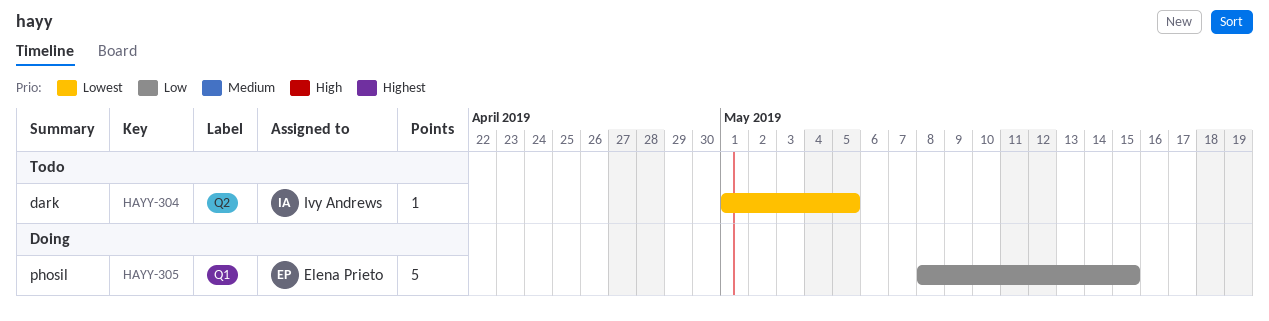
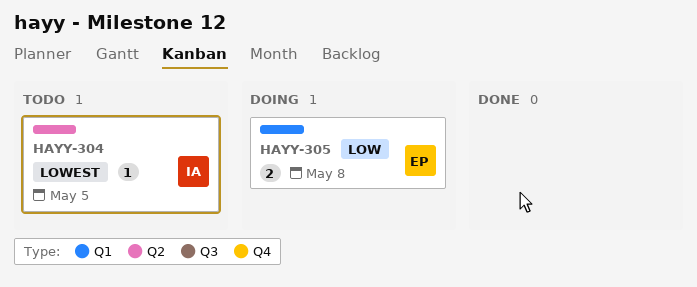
HAYY-305, estimate: 5 -> 2
HAYY-305, due: May 15 -> May 8

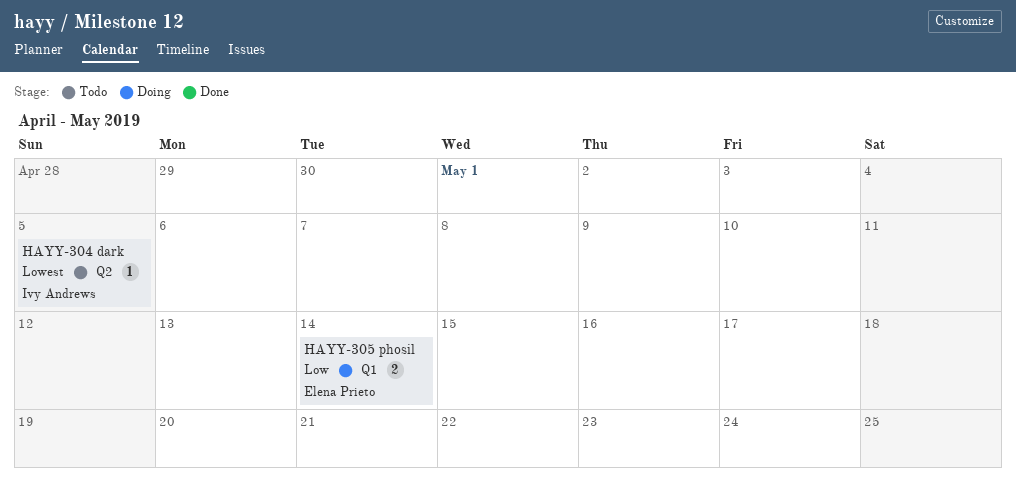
HAYY-305, due: May 8 -> May 14

